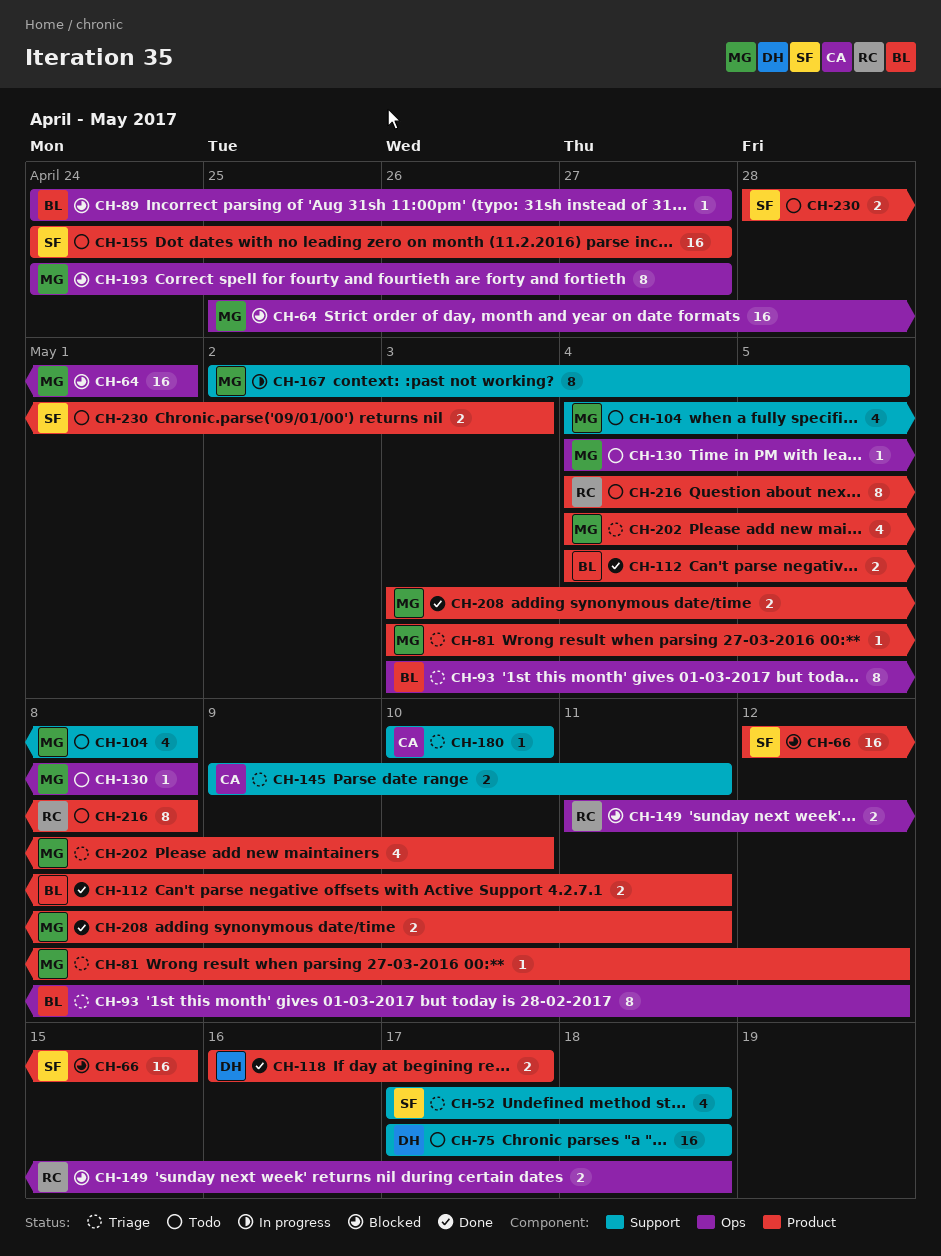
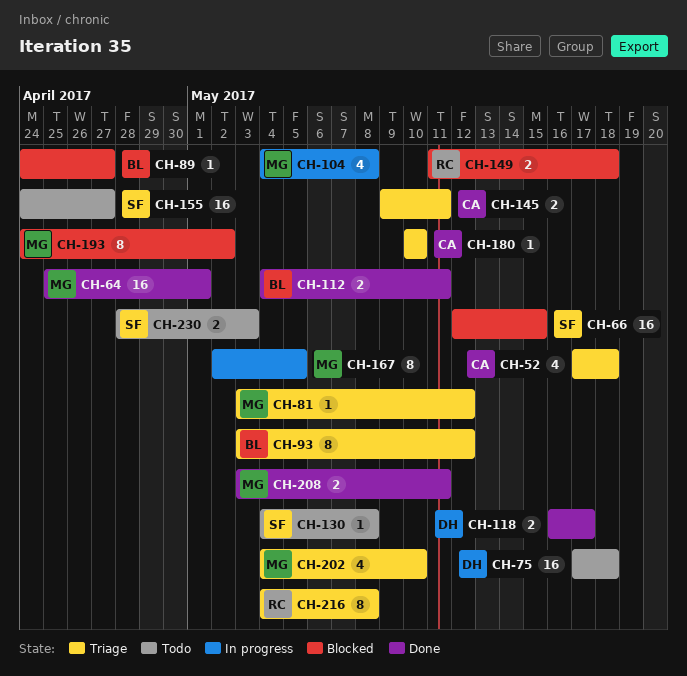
CH-52, owner: SF -> CA
CH-64, status: Blocked -> Done
CH-104, status: Todo -> In progress
CH-130, owner: MG -> SF
CH-193, due: Apr 27 -> May 2
CH-216, status: Todo -> Triage

